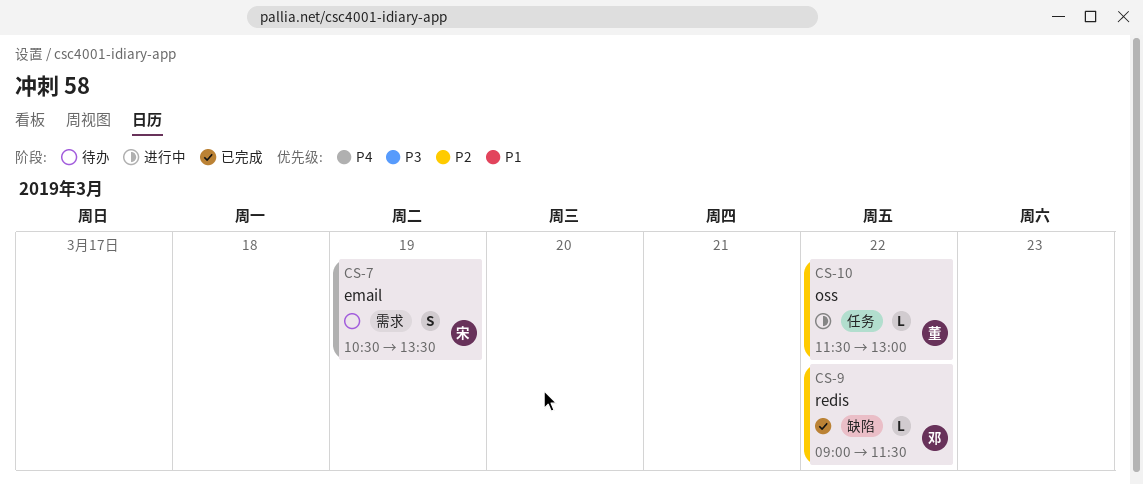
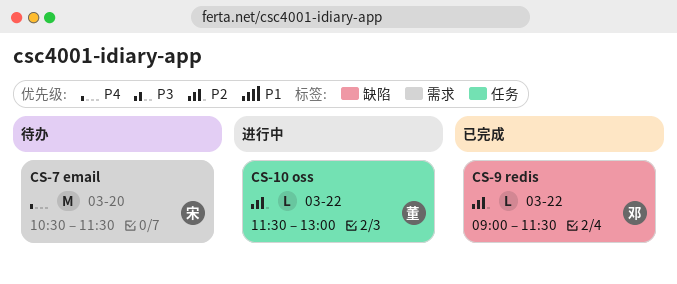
CS-7, estimate: S -> M
CS-7, day: Mar 19 -> Mar 20
CS-7, ends: 13:30 -> 11:30

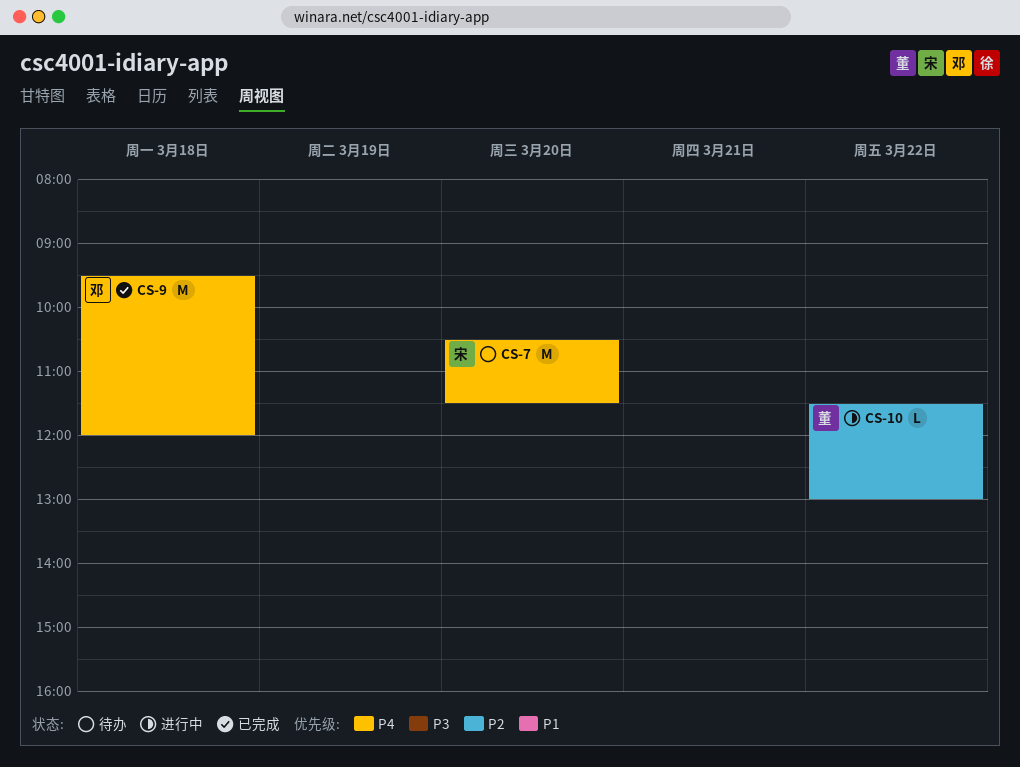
CS-9, priority: P2 -> P4
CS-9, estimate: L -> M
CS-9, day: Mar 22 -> Mar 18
CS-9, begins: 09:00 -> 09:30
CS-9, ends: 11:30 -> 12:00

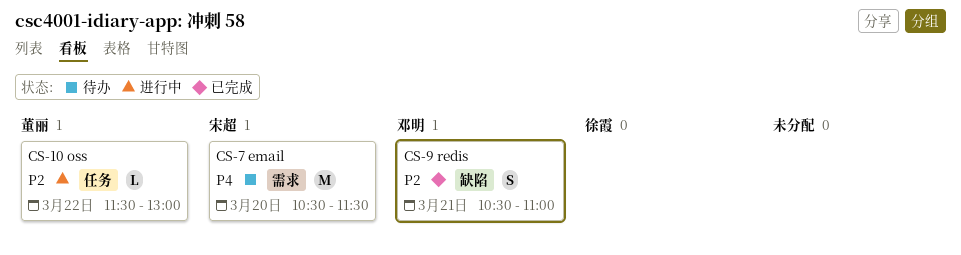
CS-9, priority: P4 -> P2
CS-9, estimate: M -> S
CS-9, day: Mar 18 -> Mar 21
CS-9, begins: 09:30 -> 10:30
CS-9, ends: 12:00 -> 11:00

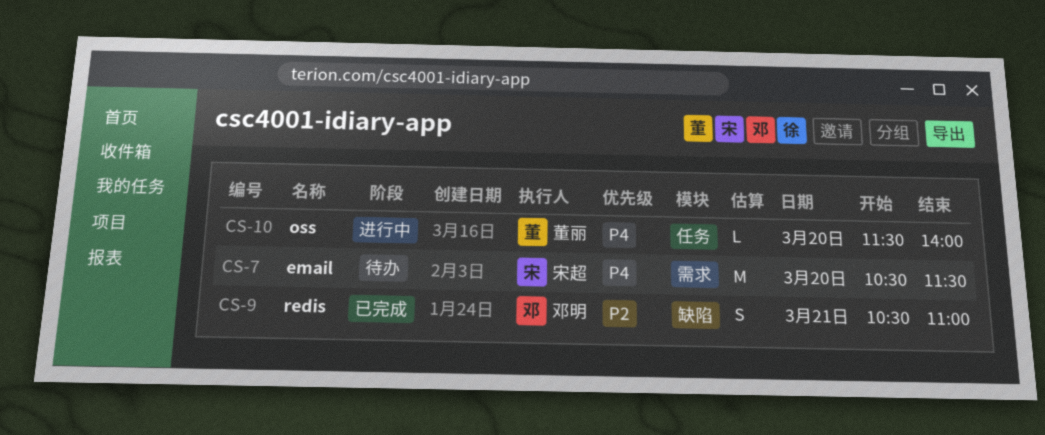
CS-10, priority: P2 -> P4
CS-10, day: Mar 22 -> Mar 20
CS-10, ends: 13:00 -> 14:00

